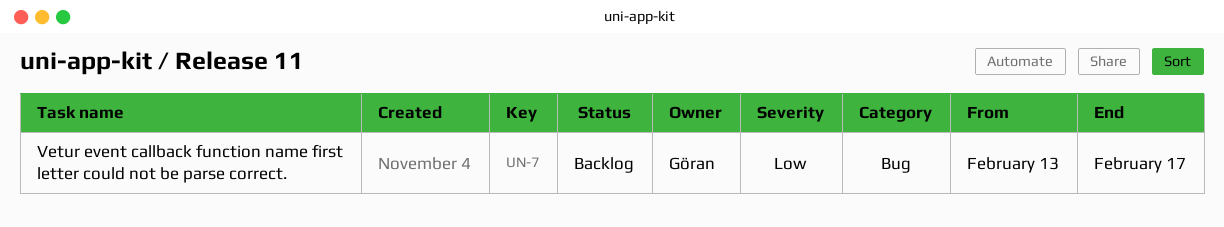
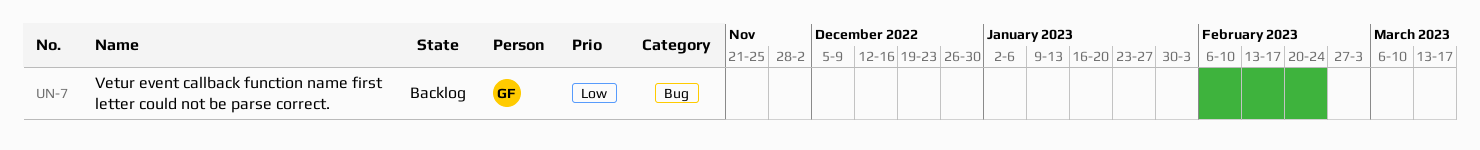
UN-7, start: Feb 13 -> Feb 6
UN-7, due: Feb 17 -> Feb 24

